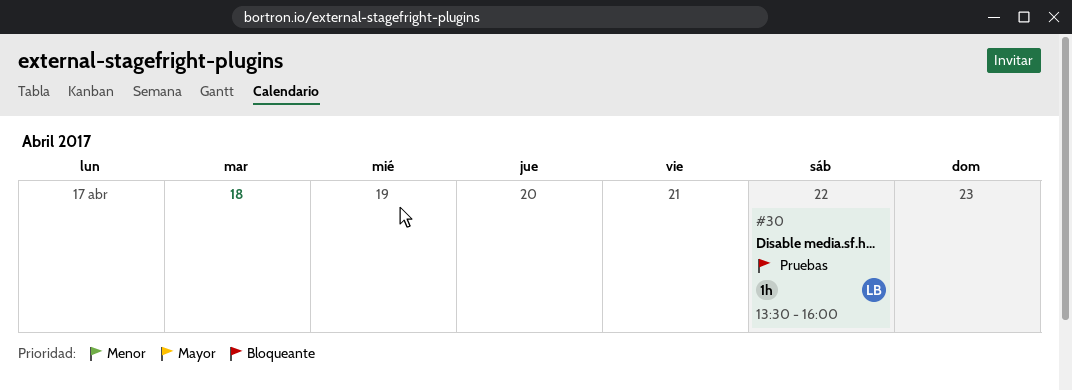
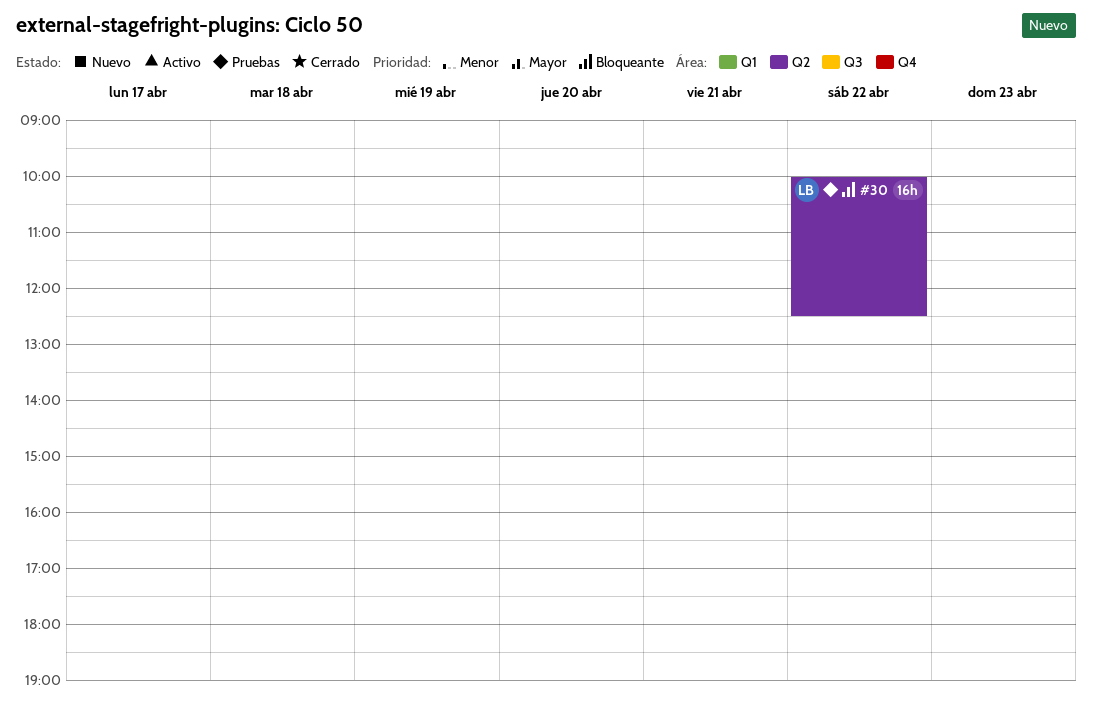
#30, estimate: 1h -> 16h
#30, begins: 13:30 -> 10:00
#30, ends: 16:00 -> 12:30

